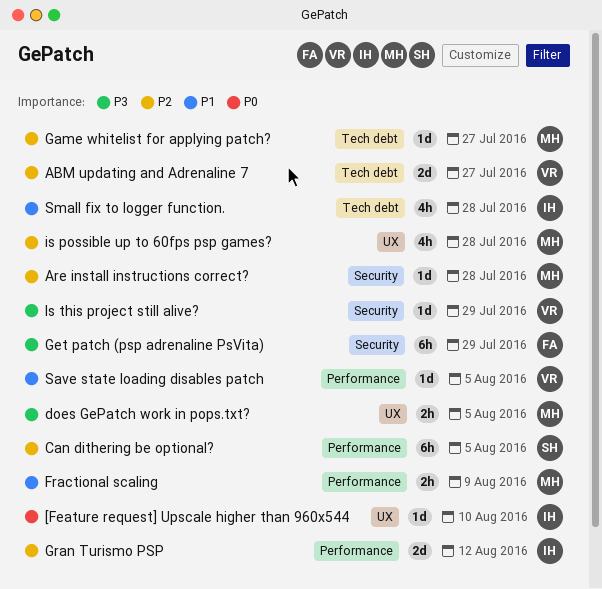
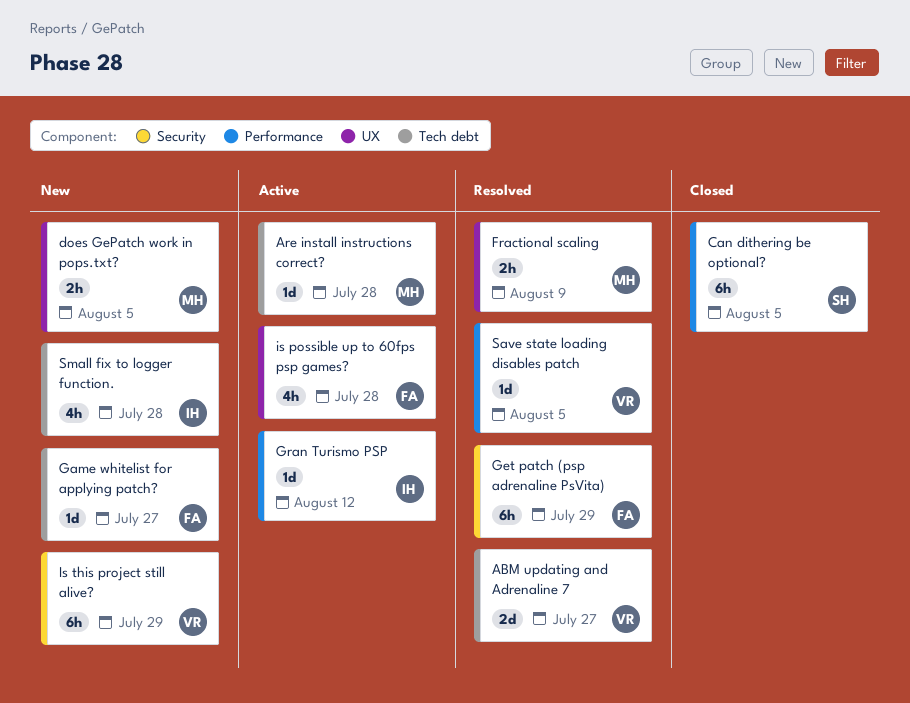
[Feature request] Upscale higher than 960x544: present -> none
Are install instructions correct?, label: Security -> Tech debt
Fractional scaling, label: Performance -> UX
Game whitelist for applying patch?, owner: MH -> FA
Gran Turismo PSP, estimate: 2d -> 1d
is possible up to 60fps psp games?, owner: MH -> FA
Is this project still alive?, estimate: 1d -> 6h

